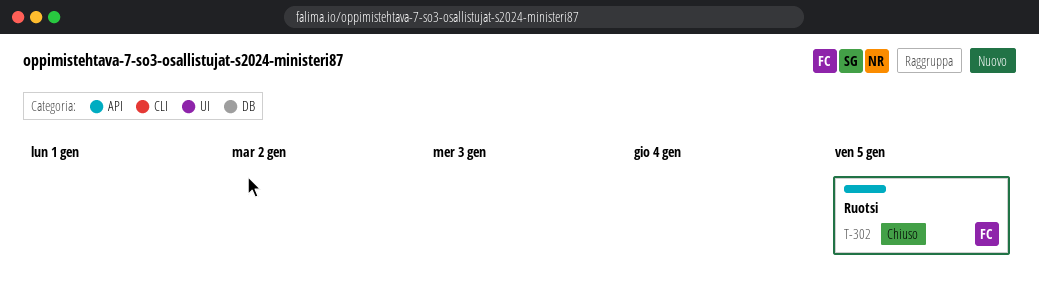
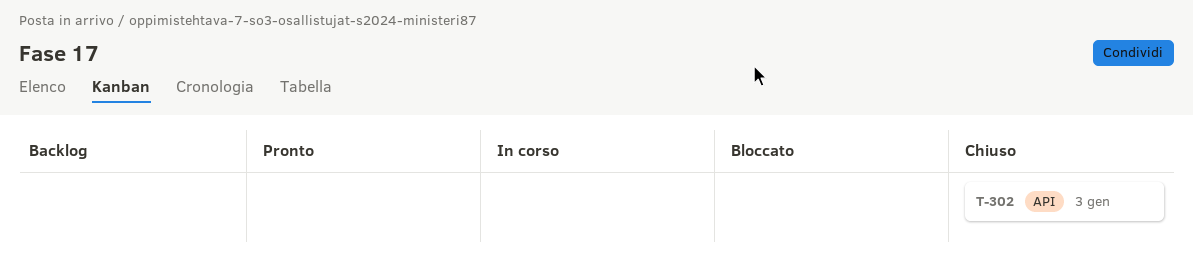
T-302, due: Jan 5 -> Jan 3

